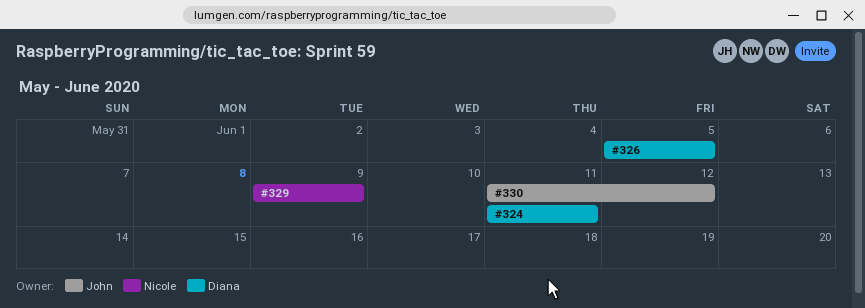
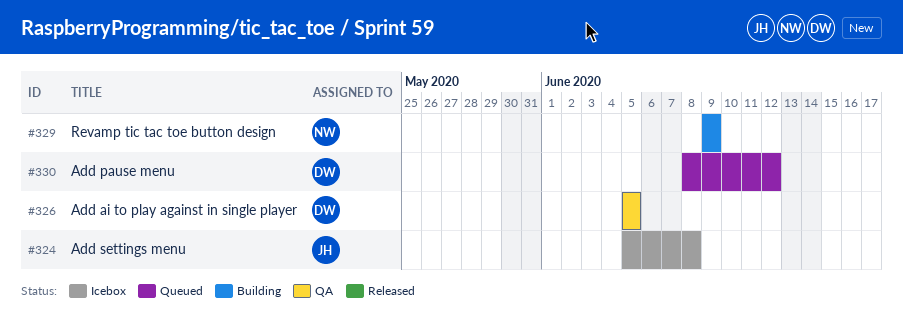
#324, owner: Diana -> John
#324, start: Jun 11 -> Jun 5
#324, due: Jun 11 -> Jun 8
#330, owner: John -> Diana
#330, start: Jun 11 -> Jun 8

